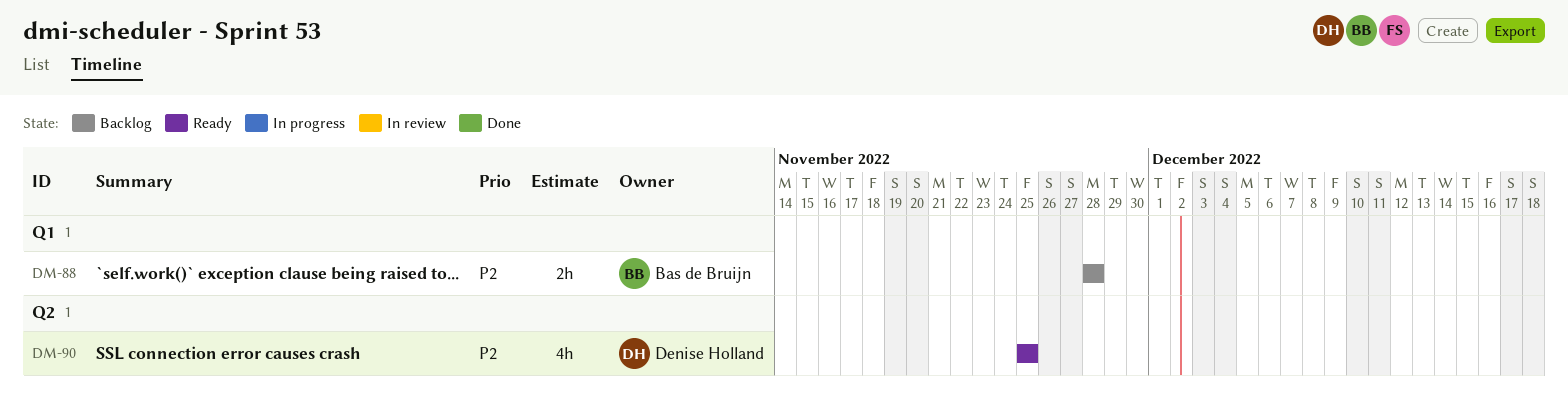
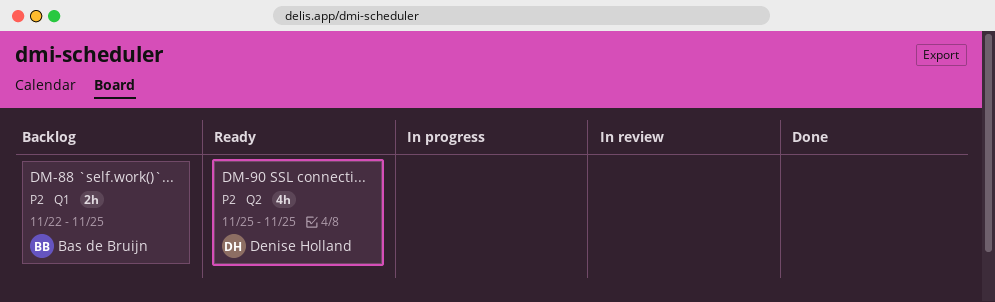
DM-88, start: Nov 28 -> Nov 22
DM-88, due: Nov 28 -> Nov 25

